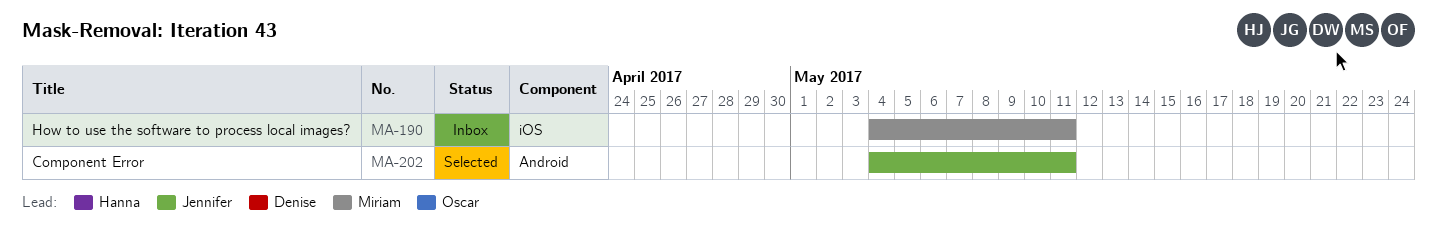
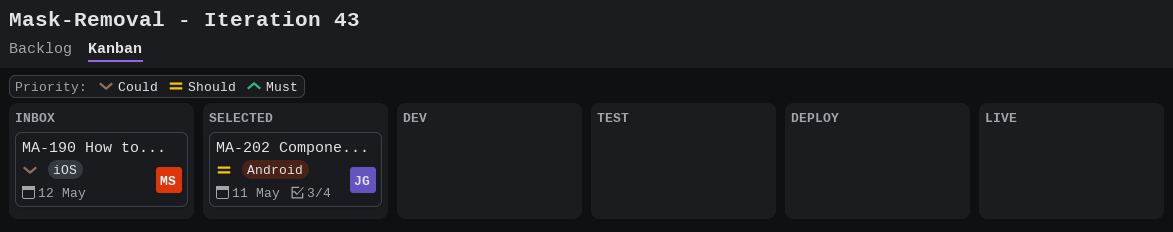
MA-190, due: May 11 -> May 12

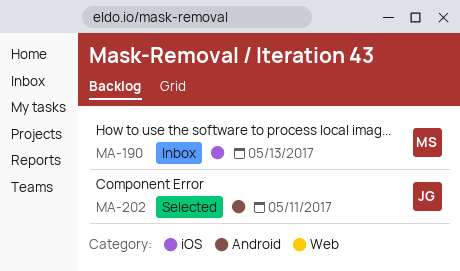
MA-190, due: May 12 -> May 13

